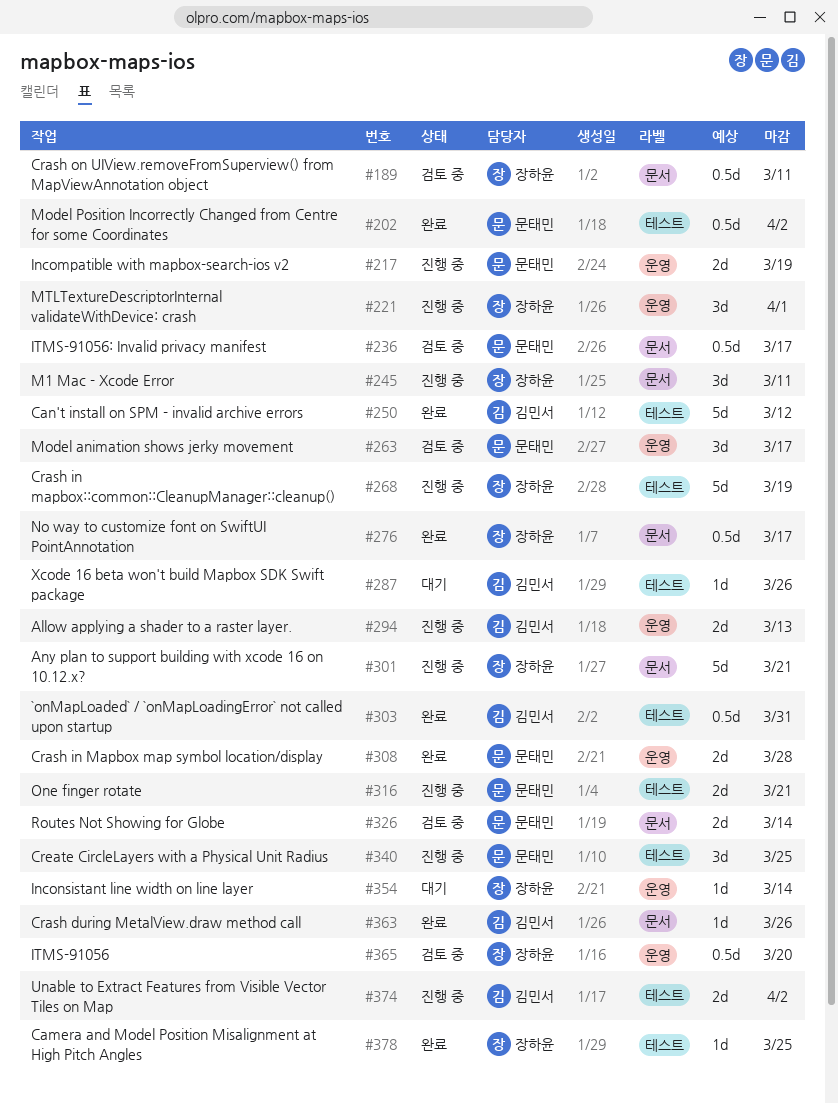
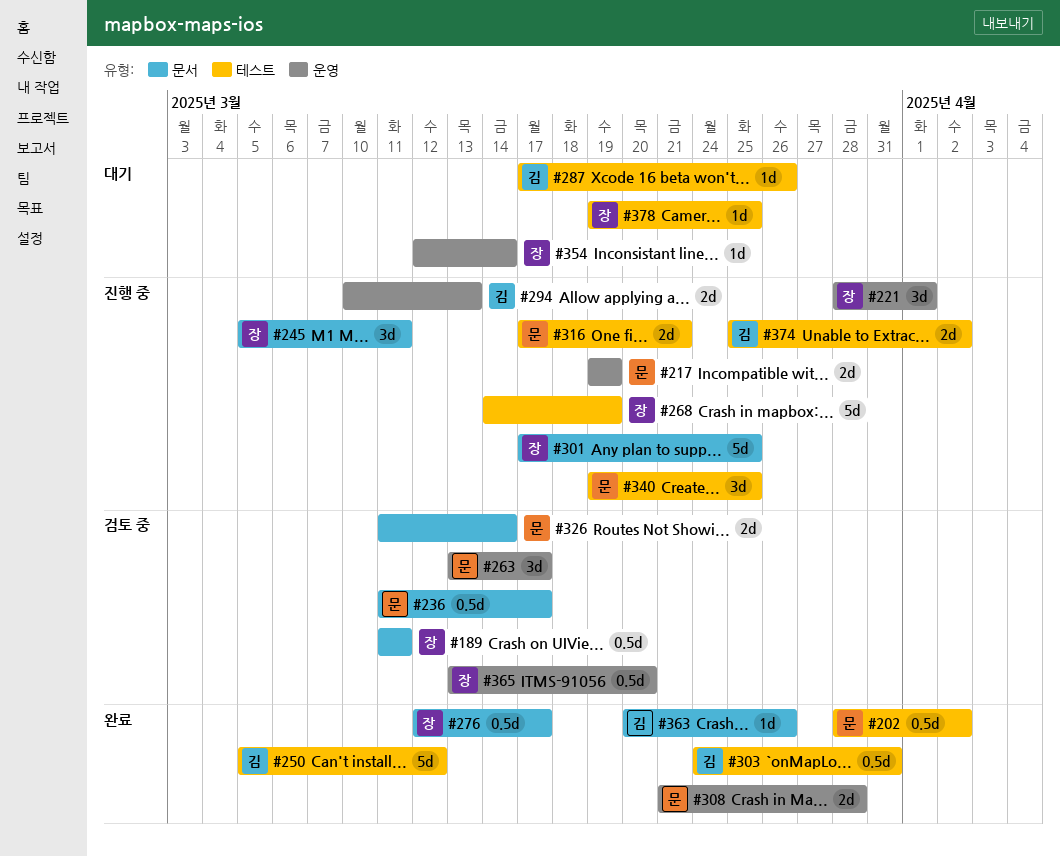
#301, due: Mar 21 -> Mar 25
#378, status: 완료 -> 대기

